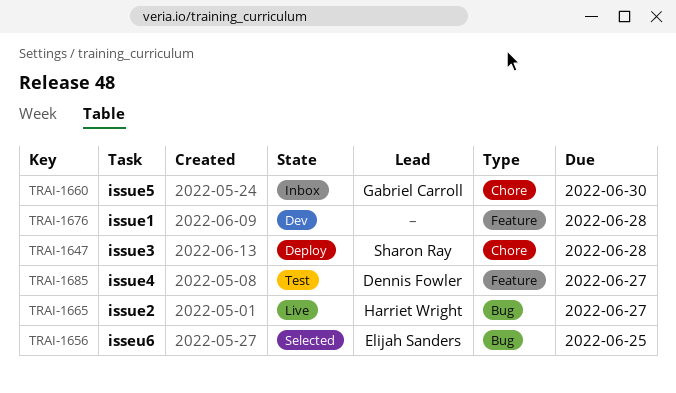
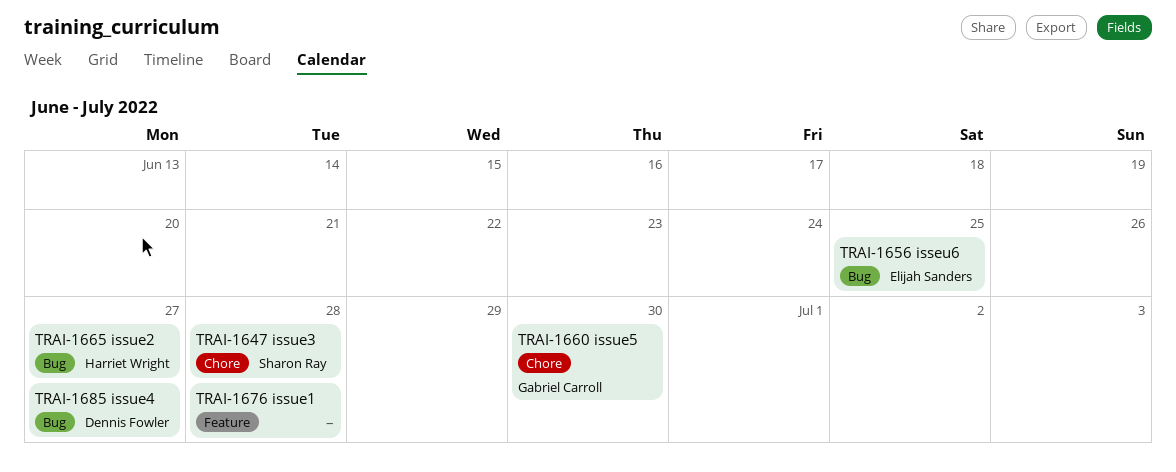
TRAI-1685, label: Feature -> Bug

